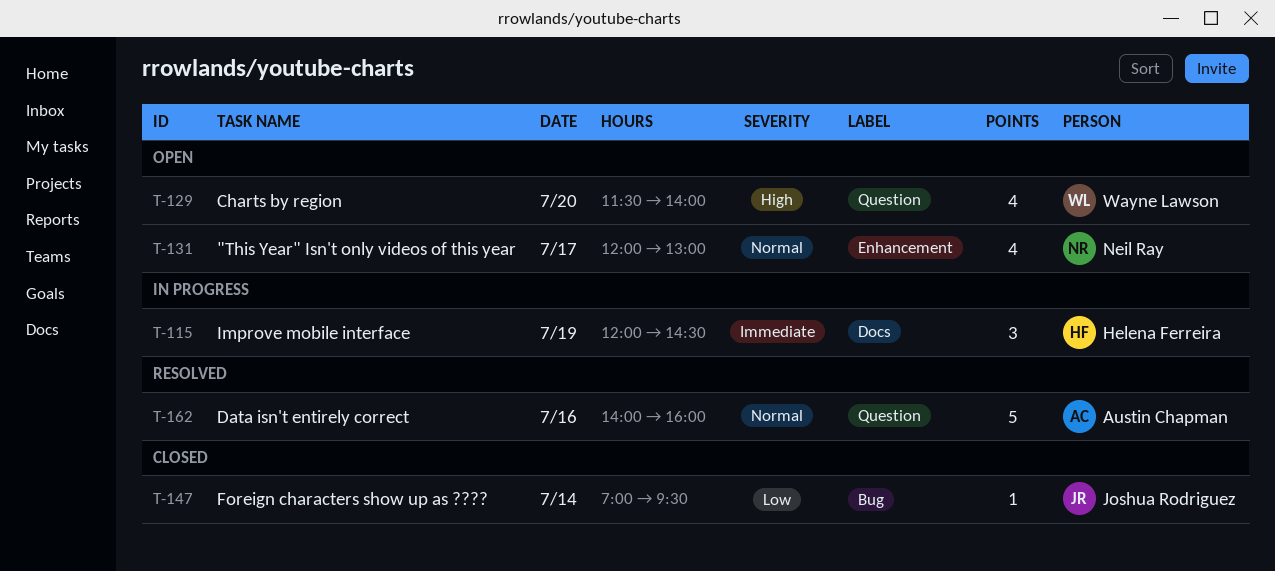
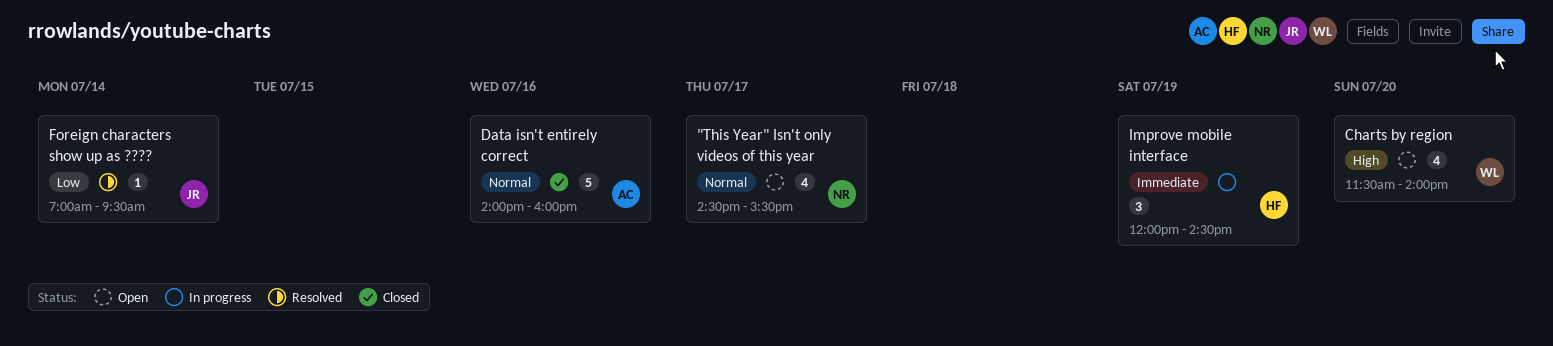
"This Year" Isn't only videos of this year, begins: 12:00 -> 14:30
"This Year" Isn't only videos of this year, ends: 13:00 -> 15:30
Data isn't entirely correct, status: Resolved -> Closed
Foreign characters show up as ????, status: Closed -> Resolved

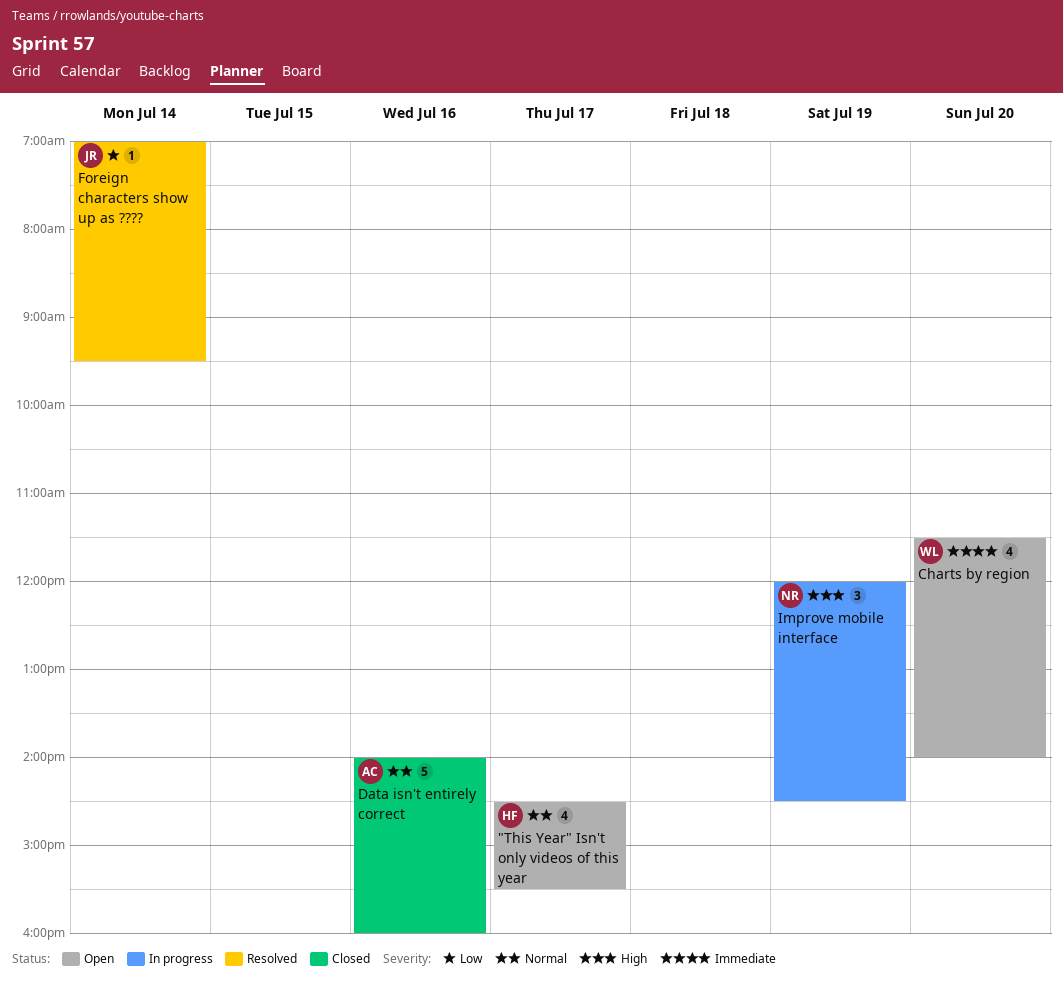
"This Year" Isn't only videos of this year, owner: NR -> HF
Charts by region, priority: High -> Immediate
Improve mobile interface, owner: HF -> NR
Improve mobile interface, priority: Immediate -> High

